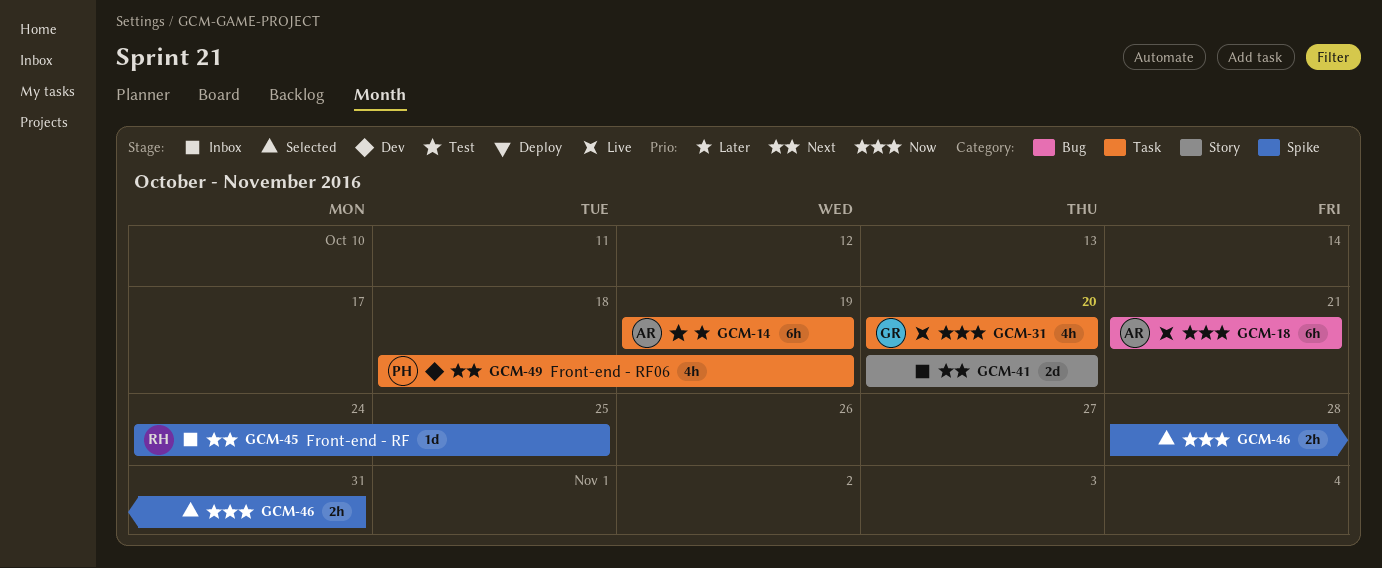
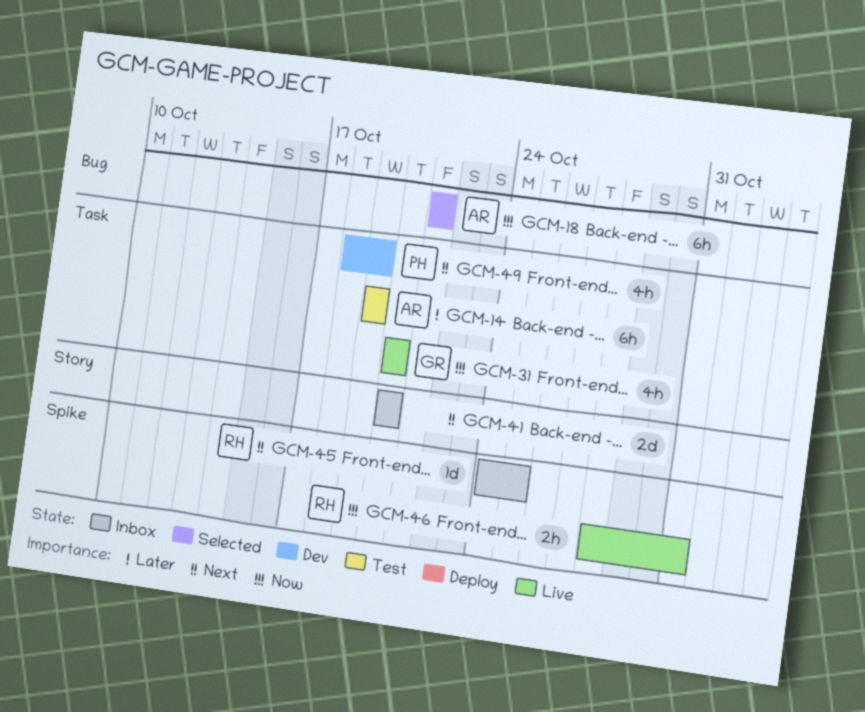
GCM-18, status: Live -> Selected
GCM-46, status: Selected -> Live
GCM-46, owner: none -> RH

